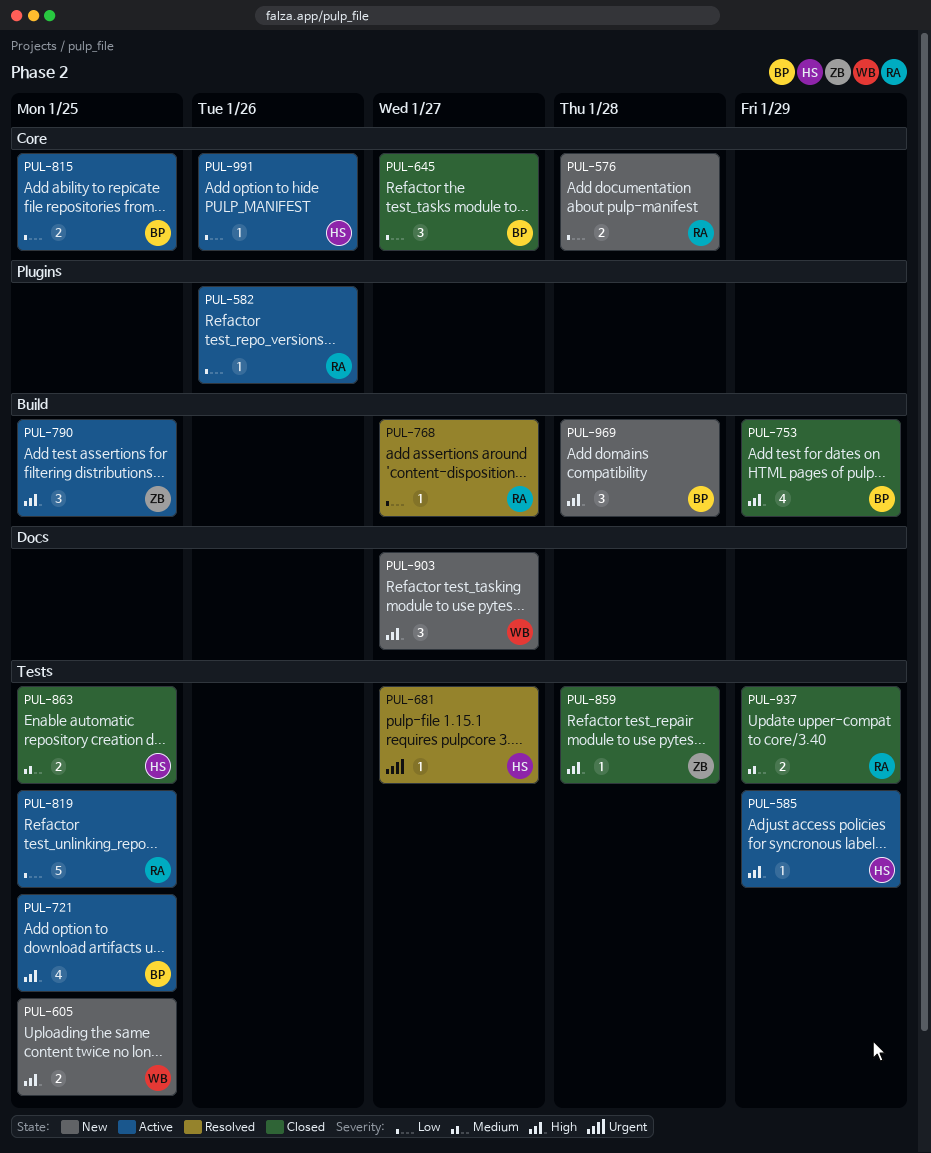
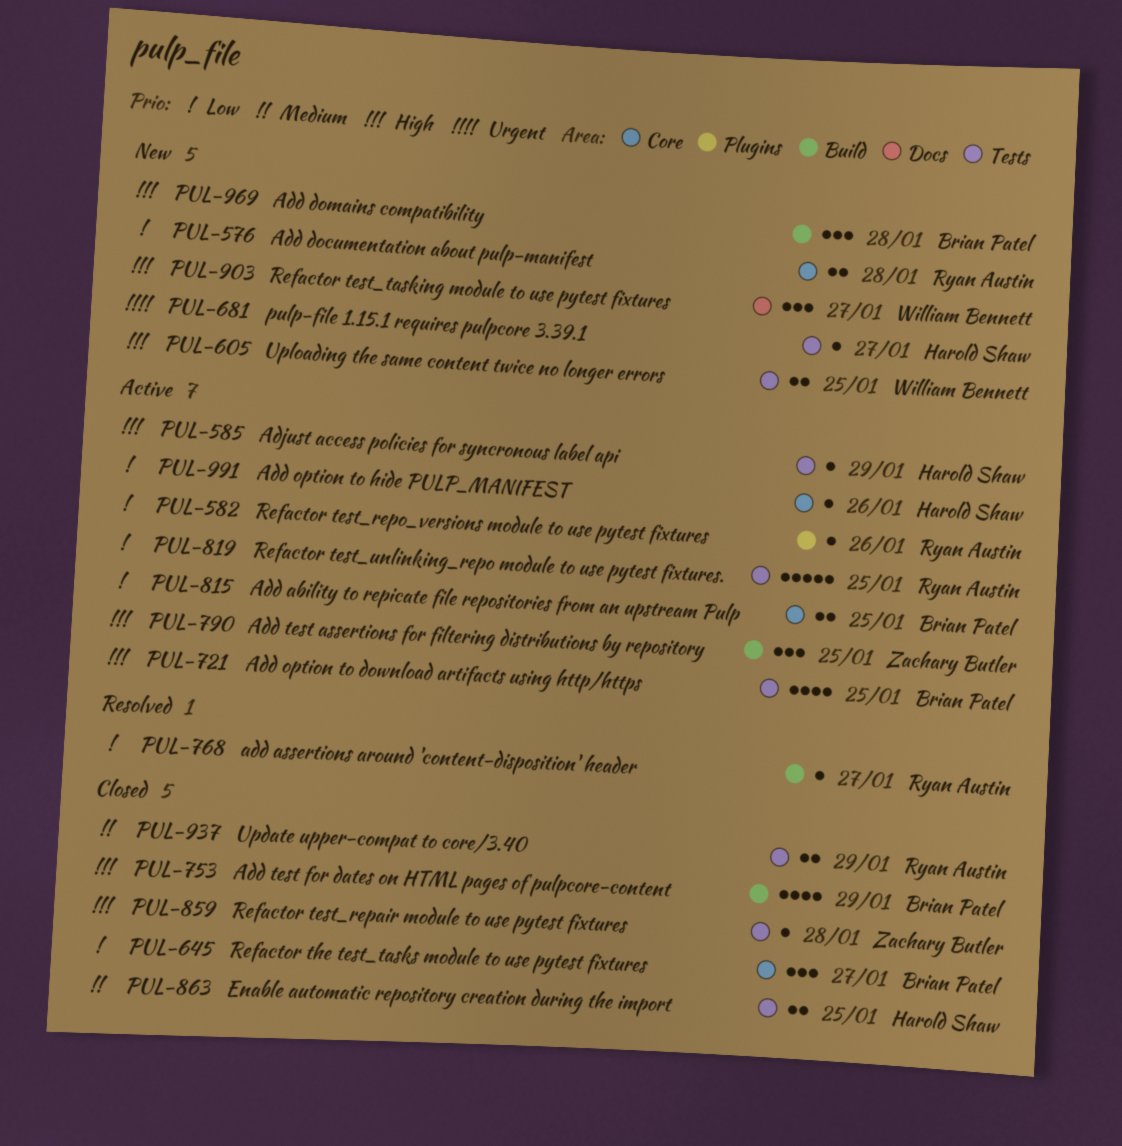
PUL-681, status: Resolved -> New

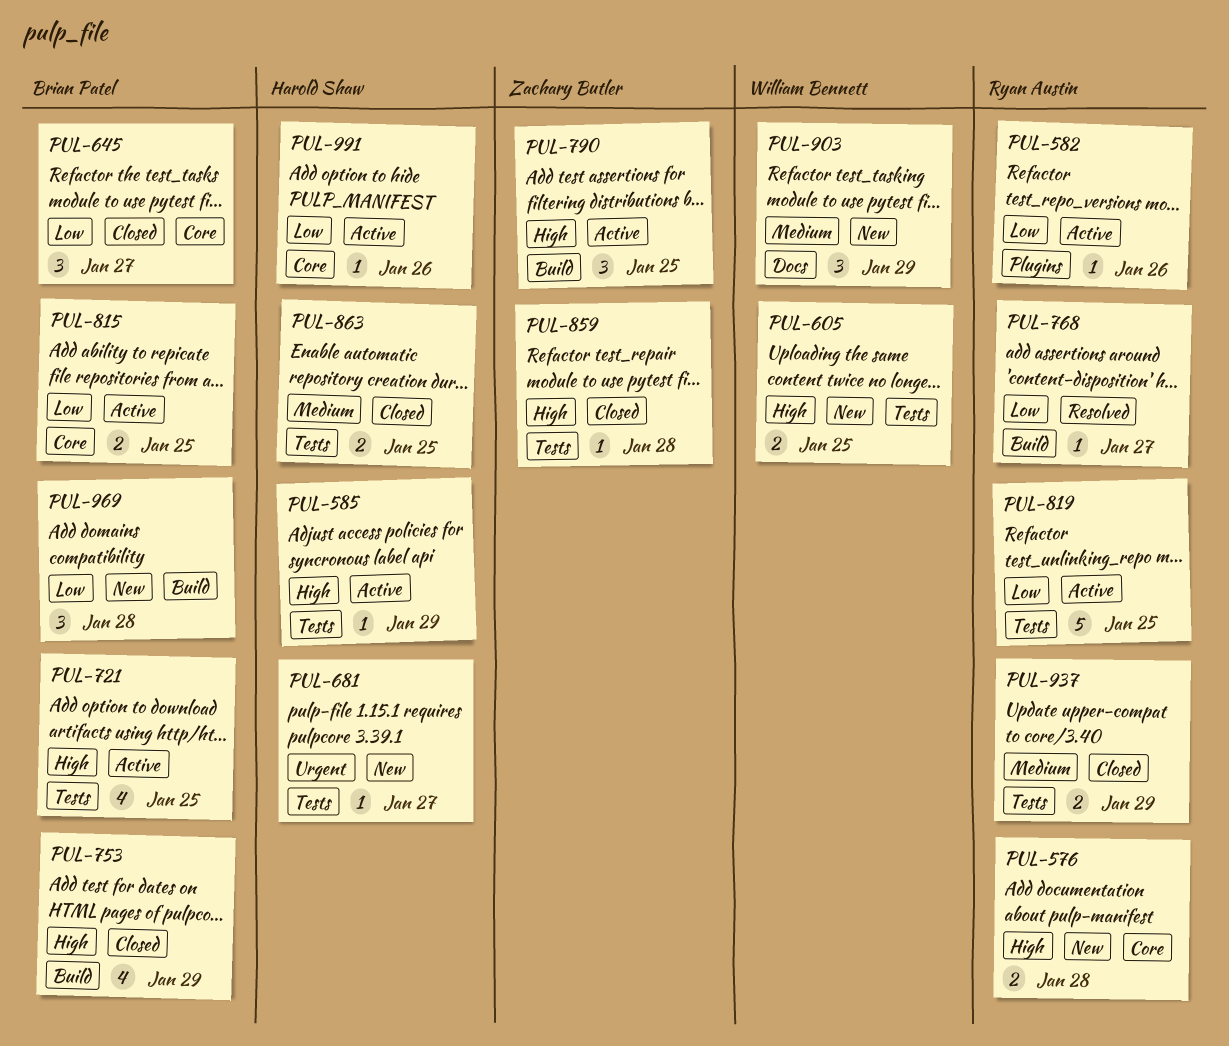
PUL-576, priority: Low -> High
PUL-903, priority: High -> Medium
PUL-903, due: Jan 27 -> Jan 29
PUL-969, priority: High -> Low

